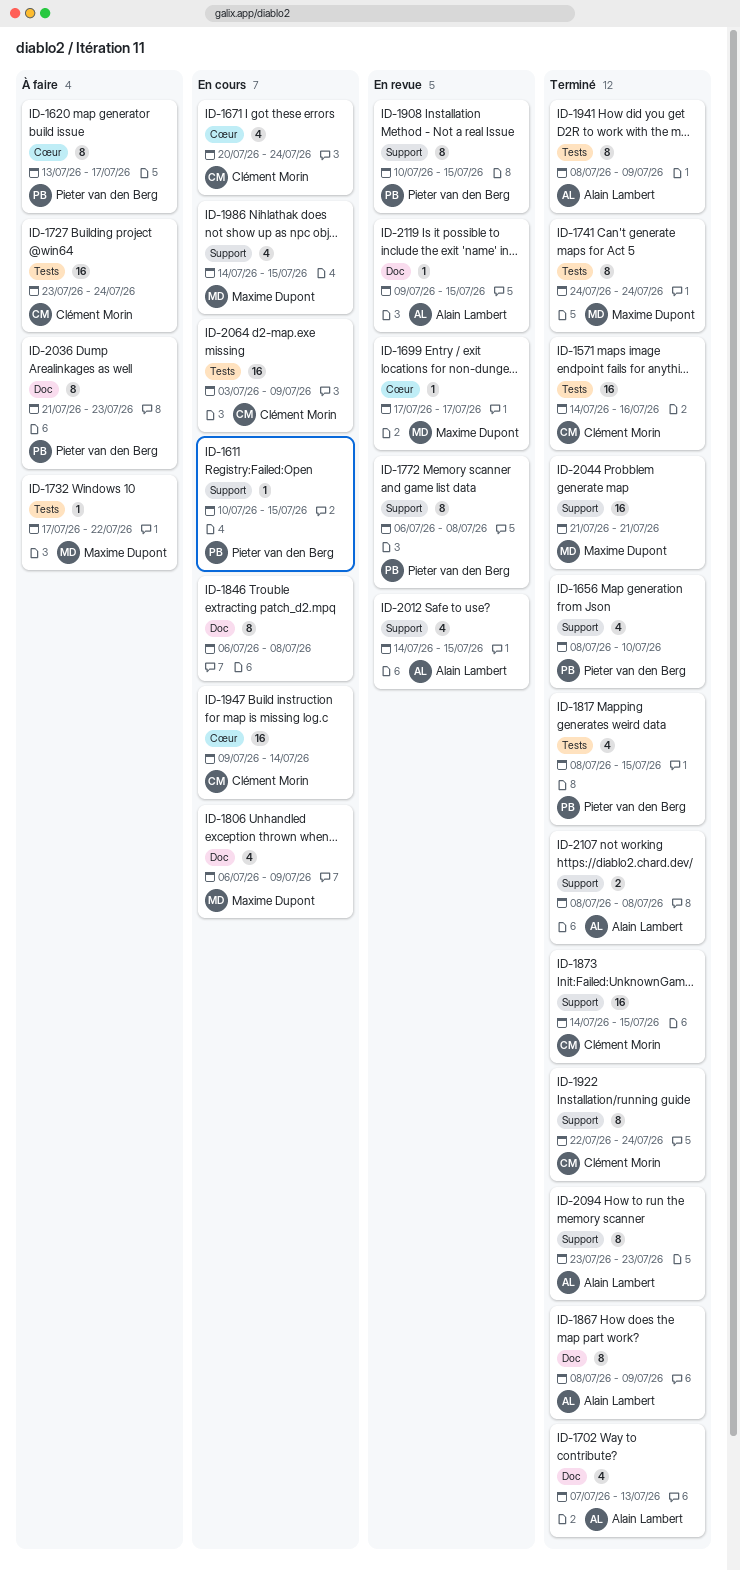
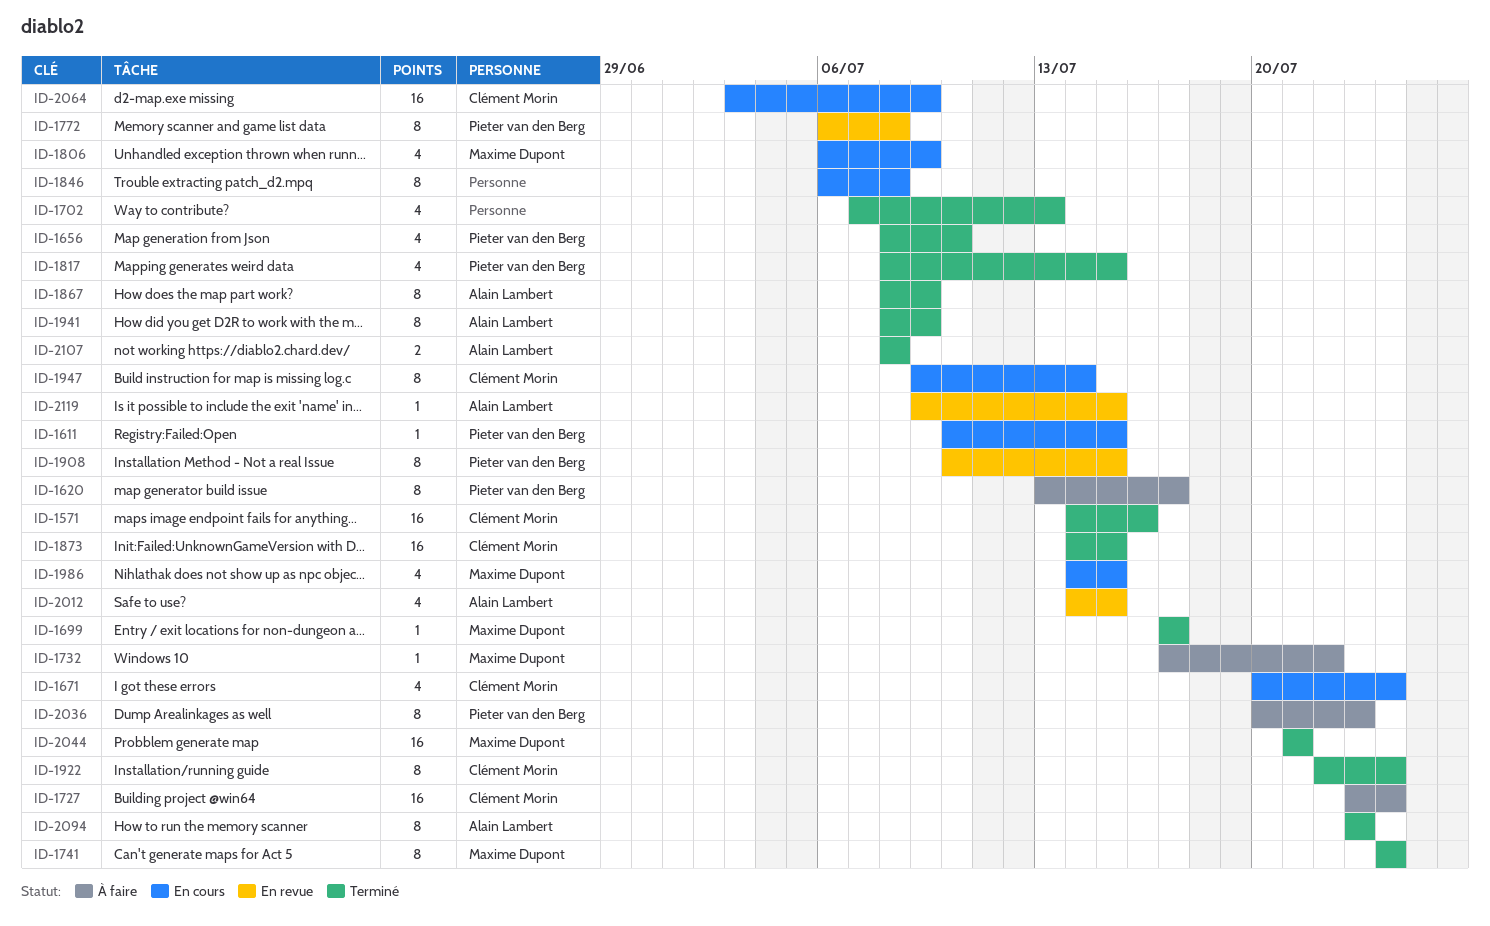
ID-1699, status: En revue -> Terminé
ID-1702, owner: Alain Lambert -> none
ID-1947, estimate: 16 -> 8
ID-2036, start: Jul 21 -> Jul 20

